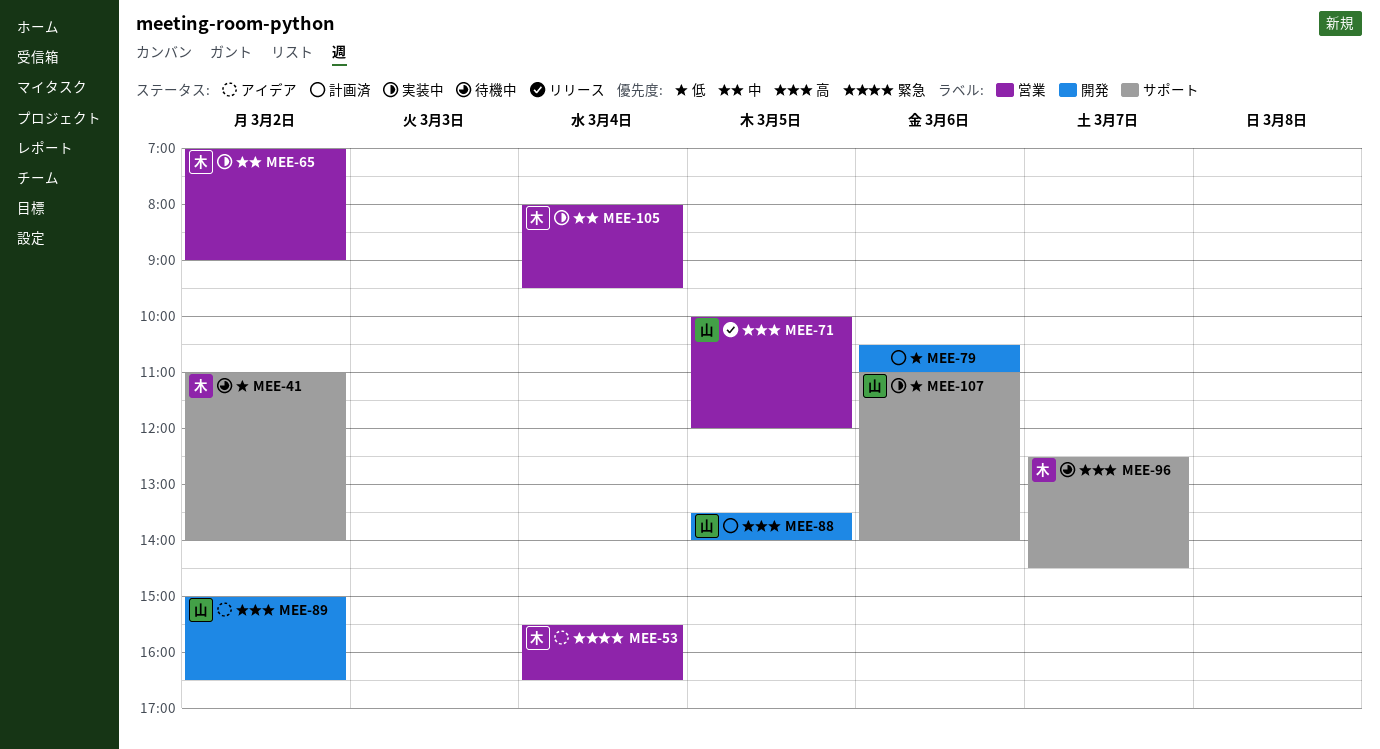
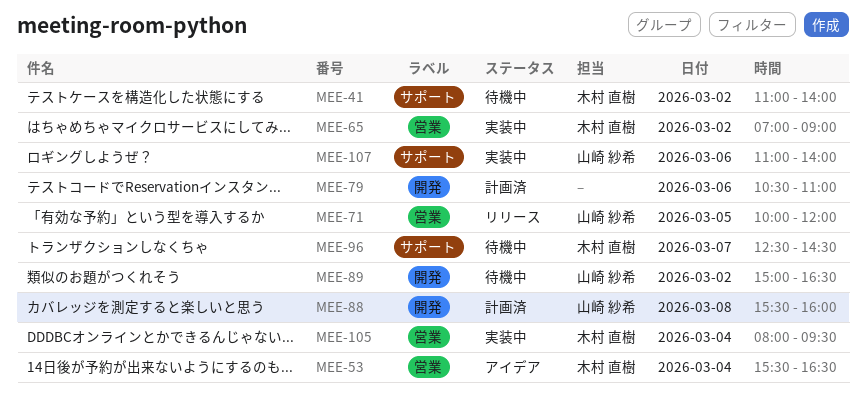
MEE-88, day: Mar 5 -> Mar 8
MEE-88, begins: 13:30 -> 15:30
MEE-88, ends: 14:00 -> 16:00
MEE-89, status: アイデア -> 待機中

